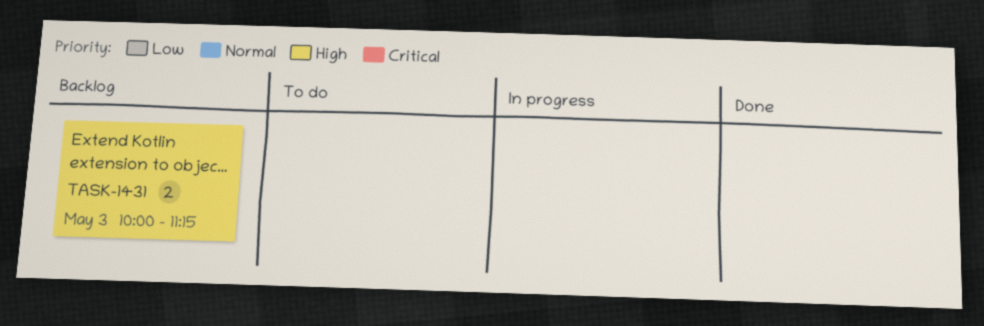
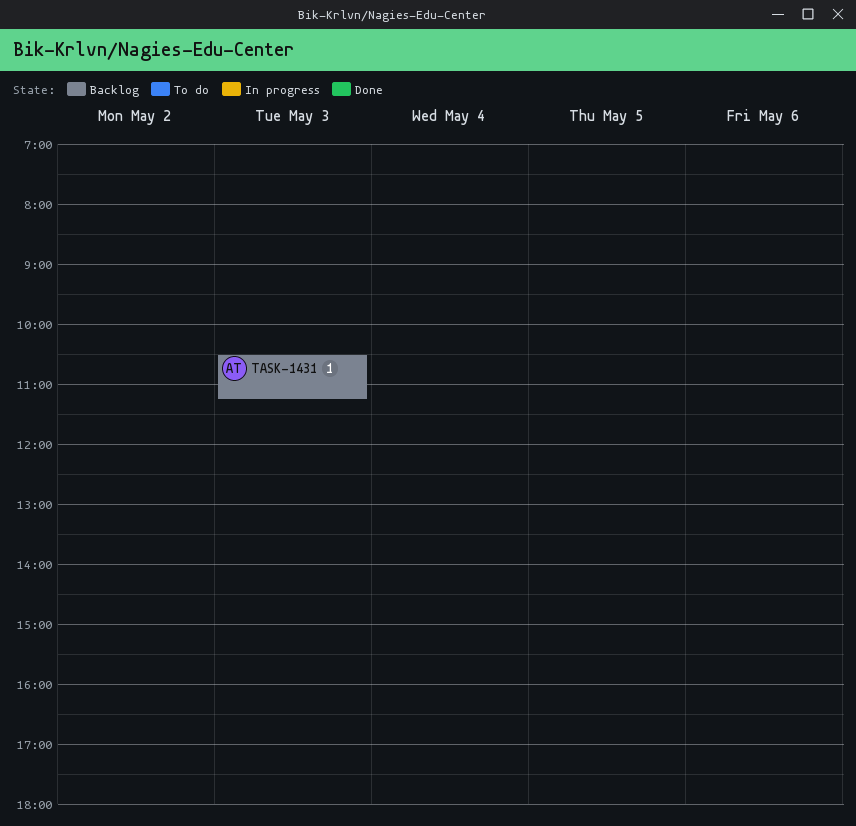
TASK-1431, estimate: 2 -> 1
TASK-1431, begins: 10:00 -> 10:30

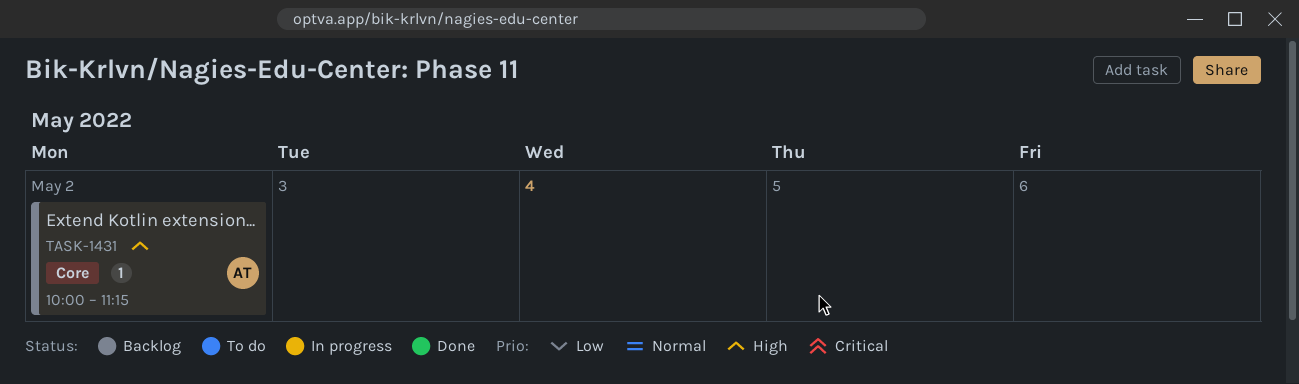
TASK-1431, day: May 3 -> May 2
TASK-1431, begins: 10:30 -> 10:00

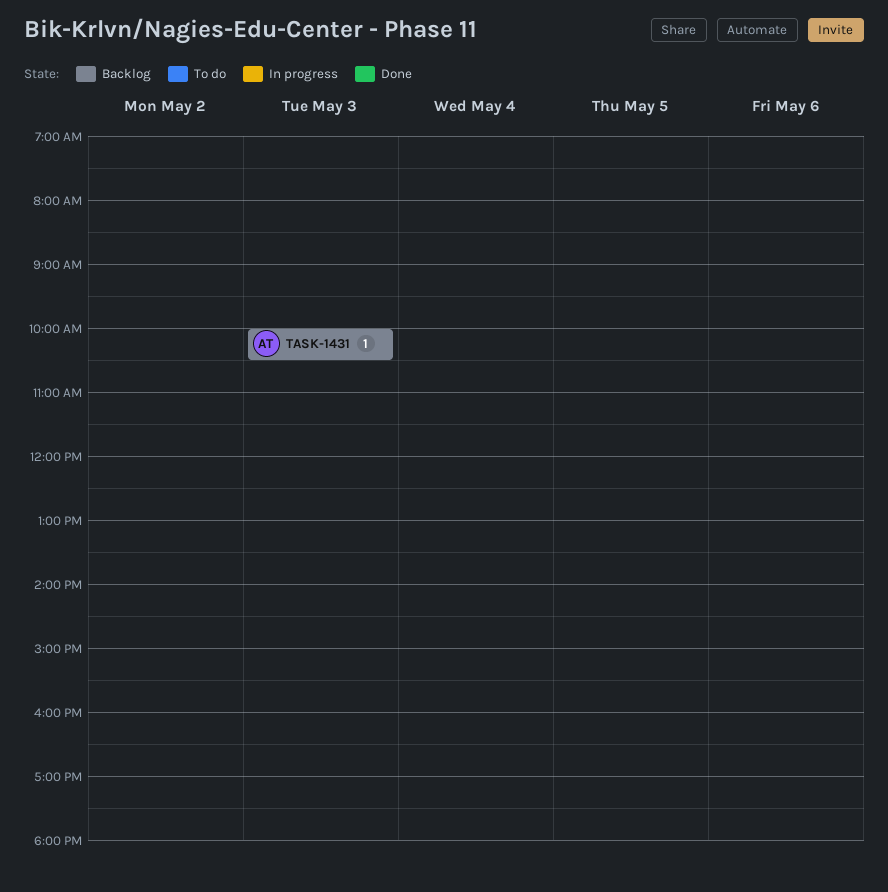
TASK-1431, day: May 2 -> May 3
TASK-1431, ends: 11:15 -> 10:30

